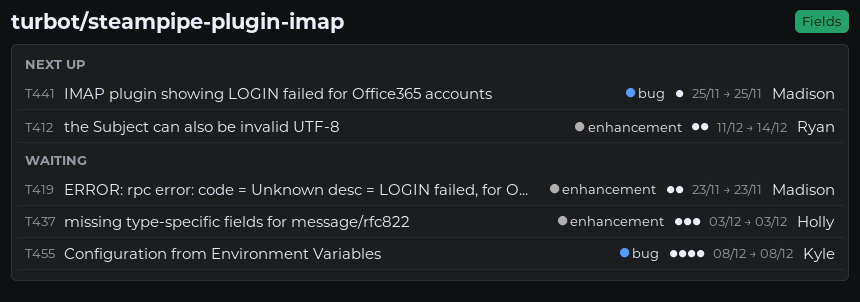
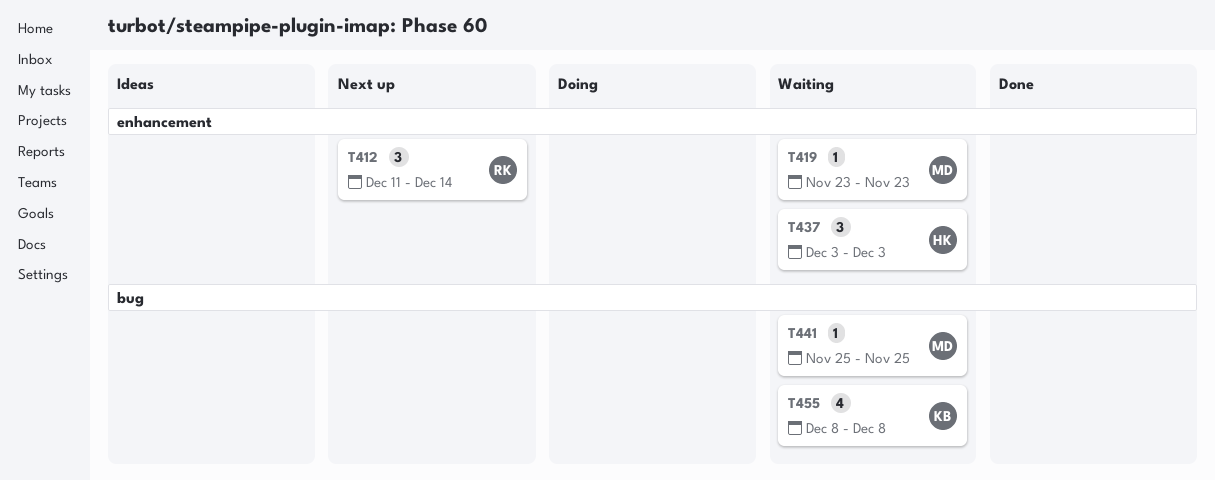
T412, estimate: 2 -> 3
T419, estimate: 2 -> 1
T441, status: Next up -> Waiting

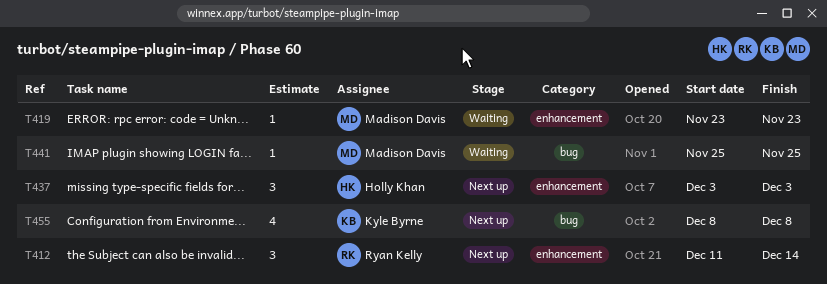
T437, status: Waiting -> Next up
T455, status: Waiting -> Next up

